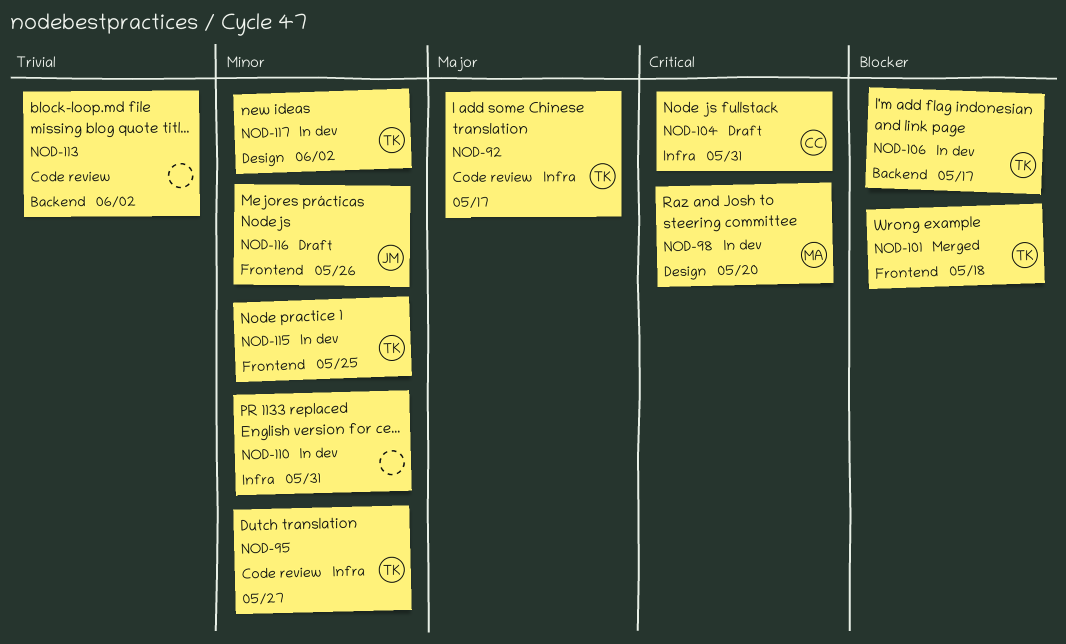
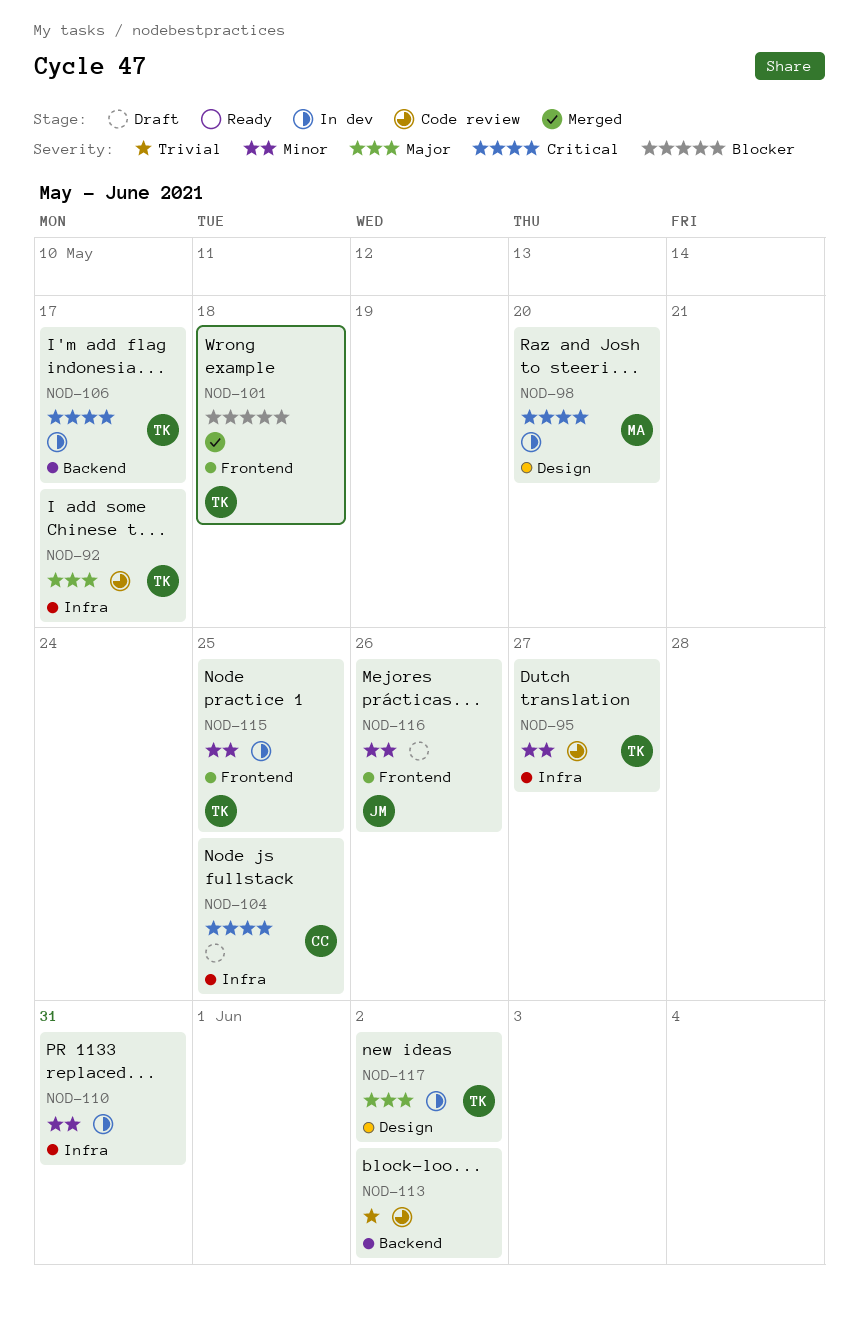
NOD-104, due: May 31 -> May 25
NOD-106, priority: Blocker -> Critical
NOD-117, priority: Minor -> Major

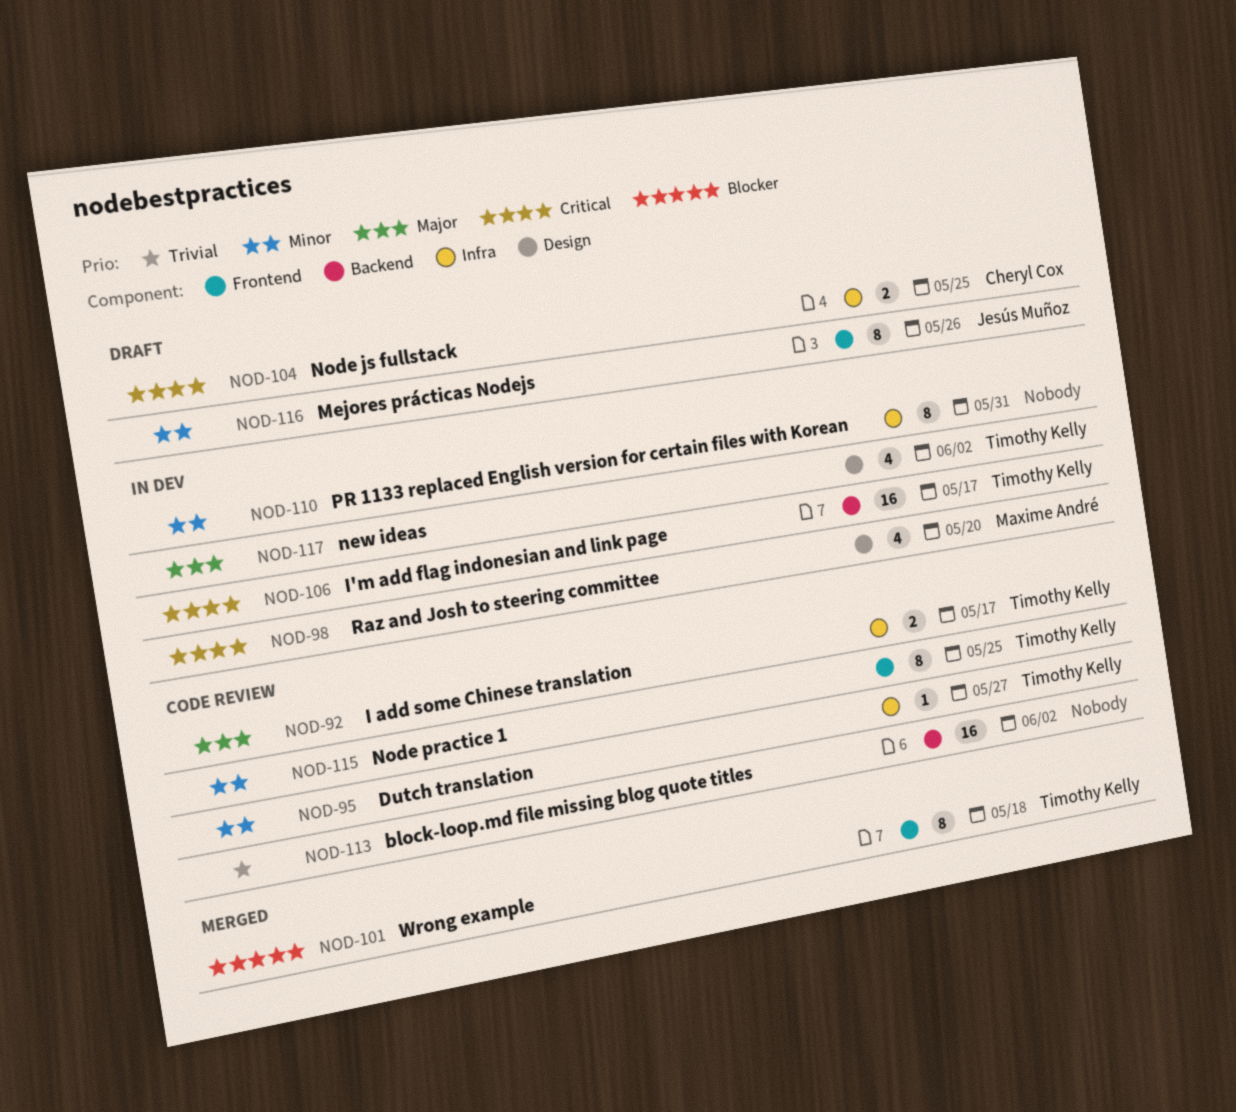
NOD-115, status: In dev -> Code review

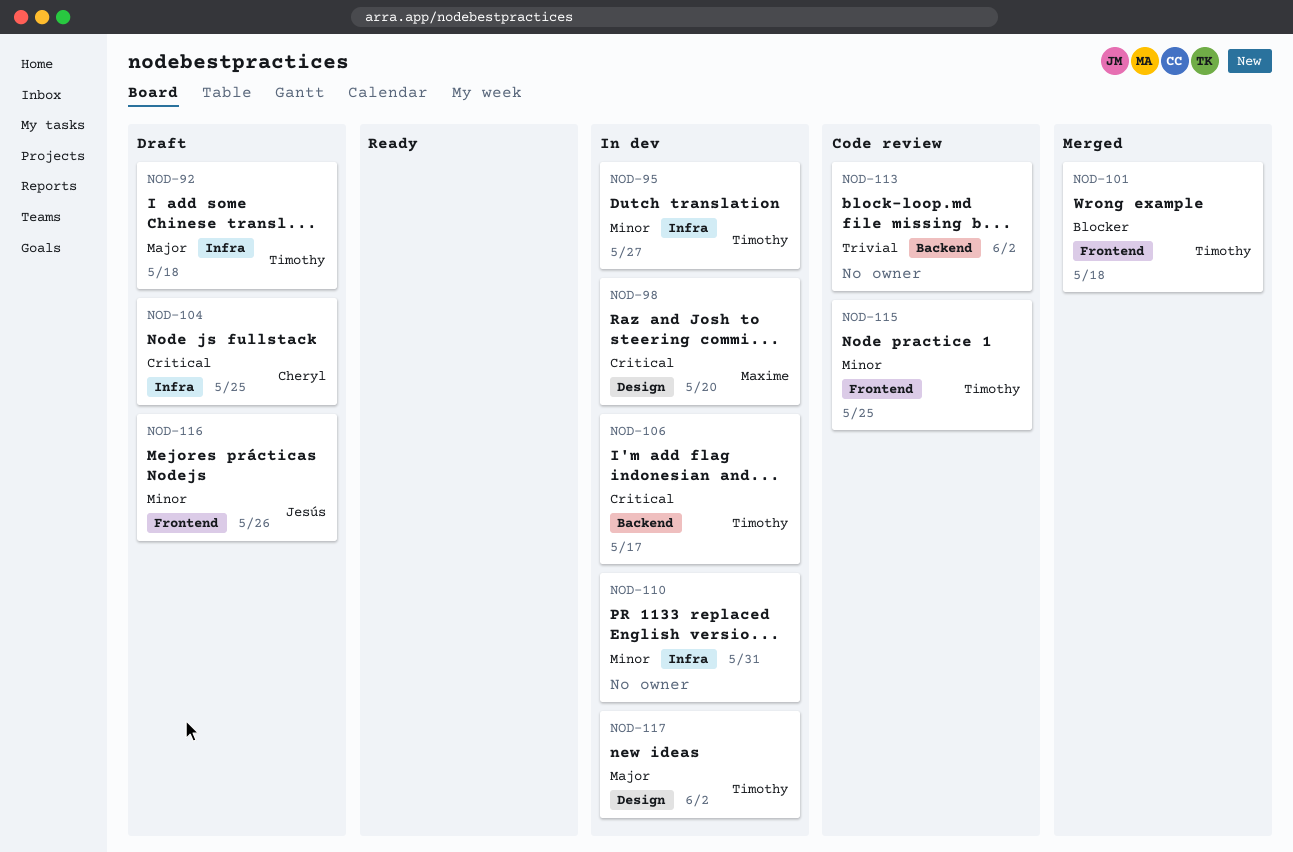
NOD-92, status: Code review -> Draft
NOD-92, due: May 17 -> May 18
NOD-95, status: Code review -> In dev

